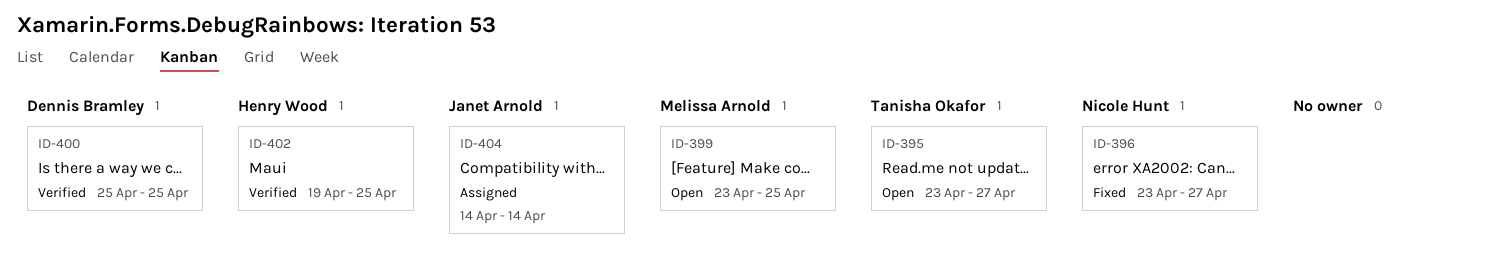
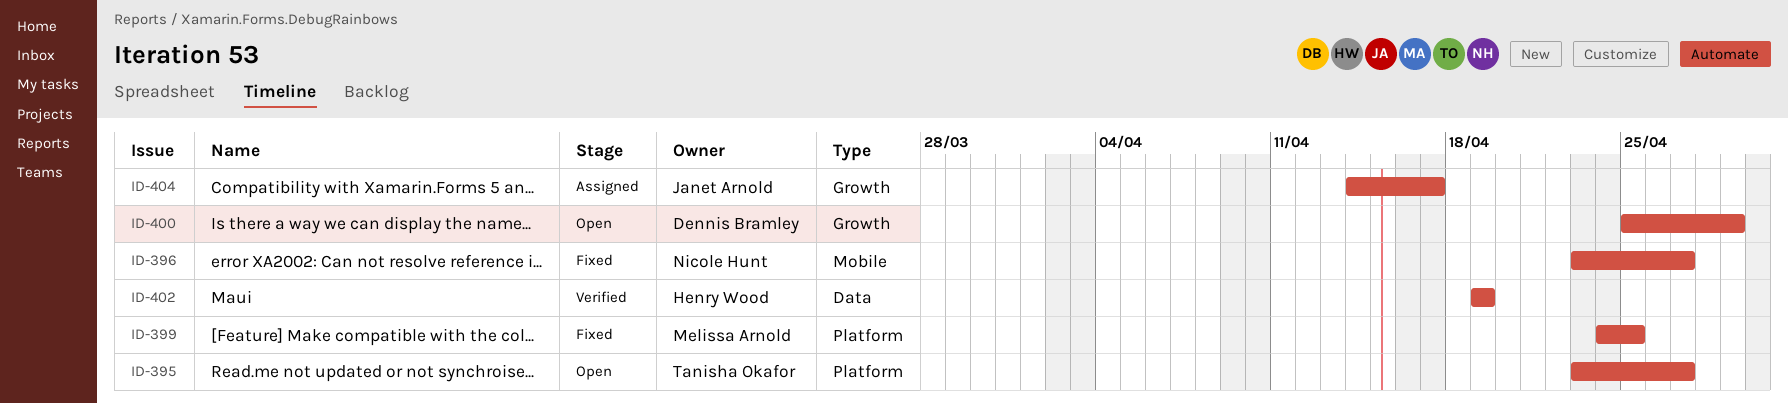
ID-399, status: Open -> Fixed
ID-399, start: Apr 23 -> Apr 24
ID-400, status: Verified -> Open
ID-400, due: Apr 25 -> Apr 29
ID-402, due: Apr 25 -> Apr 19
ID-404, due: Apr 14 -> Apr 17

